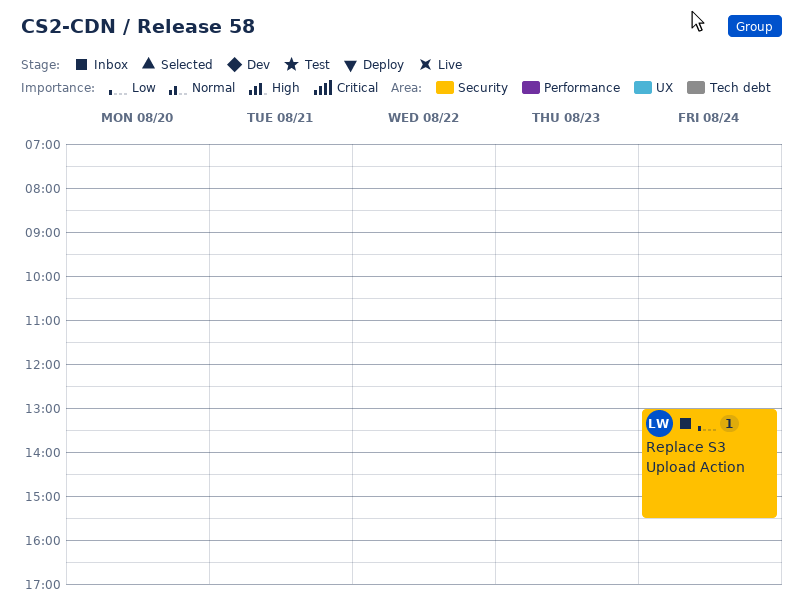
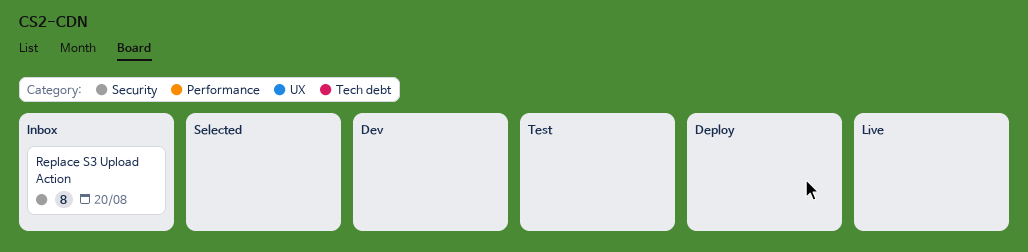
Replace S3 Upload Action, estimate: 1 -> 8
Replace S3 Upload Action, day: Aug 24 -> Aug 20

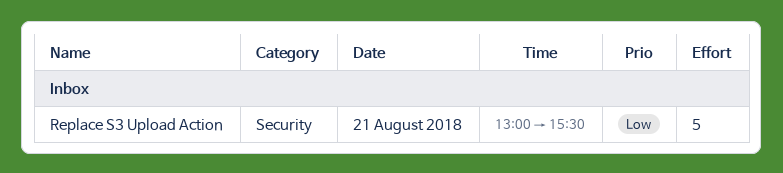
Replace S3 Upload Action, estimate: 8 -> 5
Replace S3 Upload Action, day: Aug 20 -> Aug 21

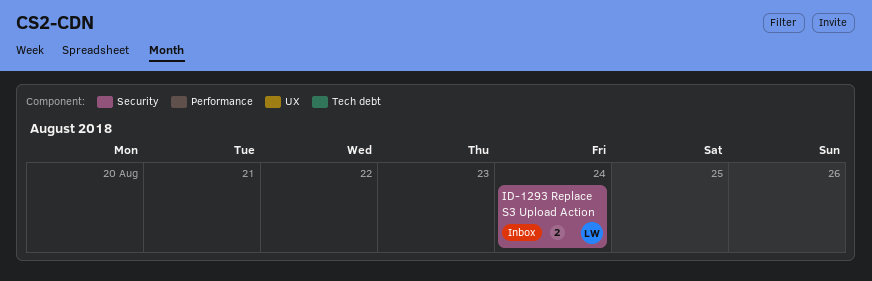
Replace S3 Upload Action, estimate: 5 -> 2
Replace S3 Upload Action, day: Aug 21 -> Aug 24

